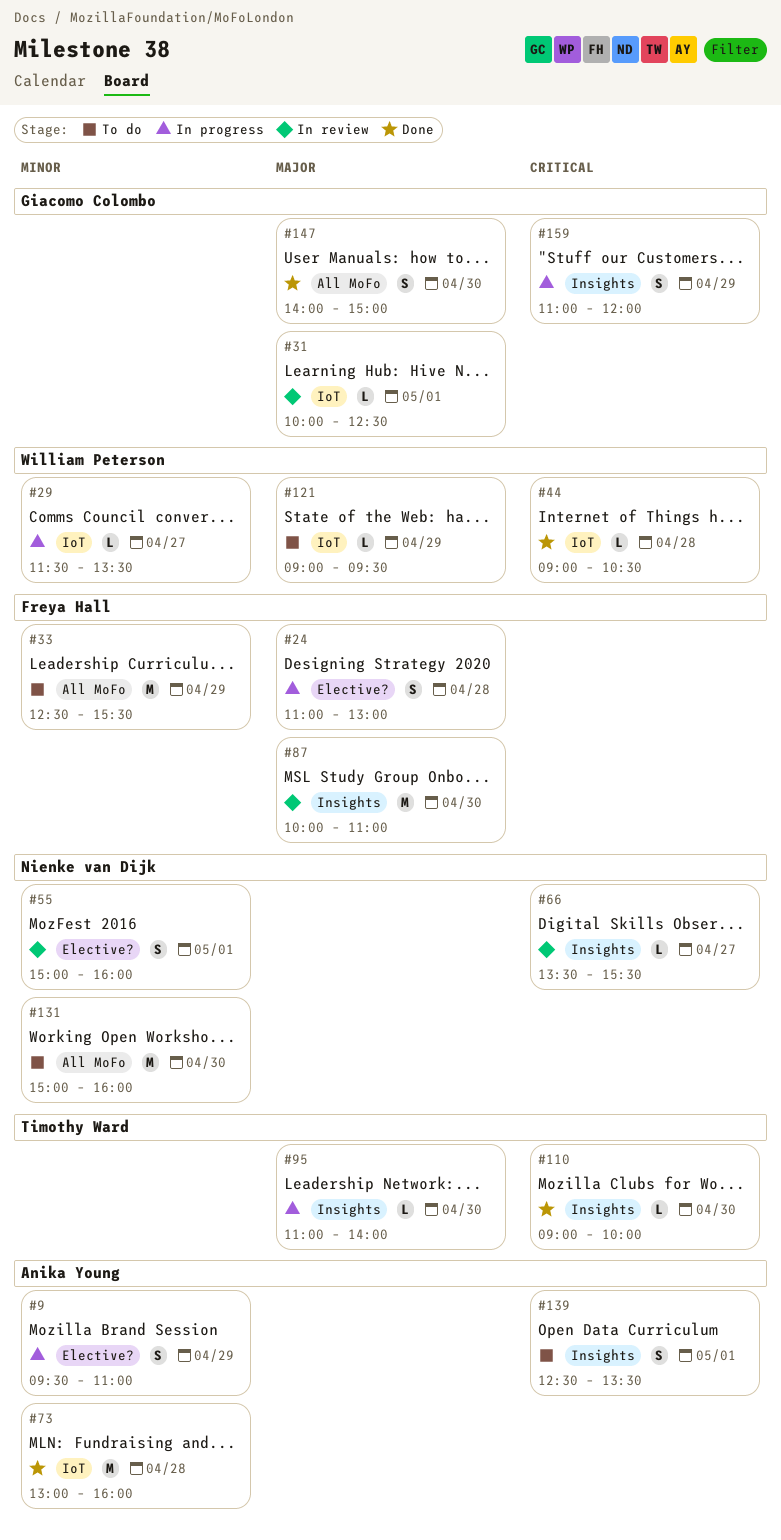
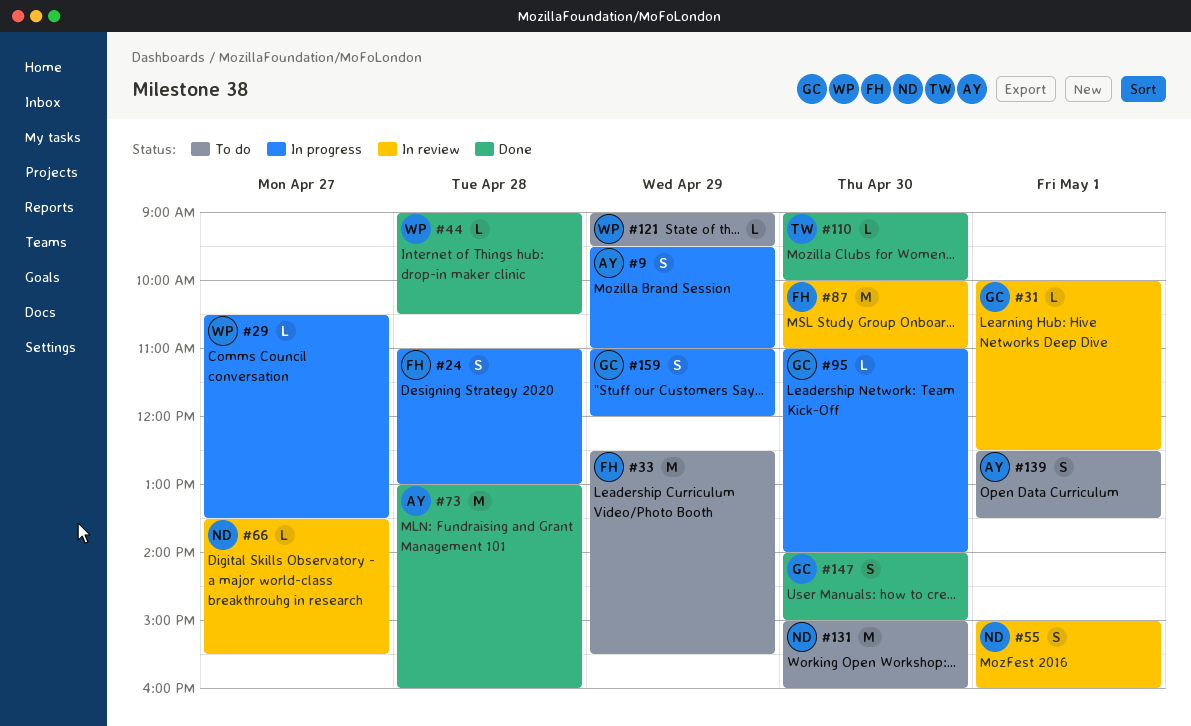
#29, begins: 11:30 -> 10:30
#95, owner: Timothy Ward -> Giacomo Colombo

